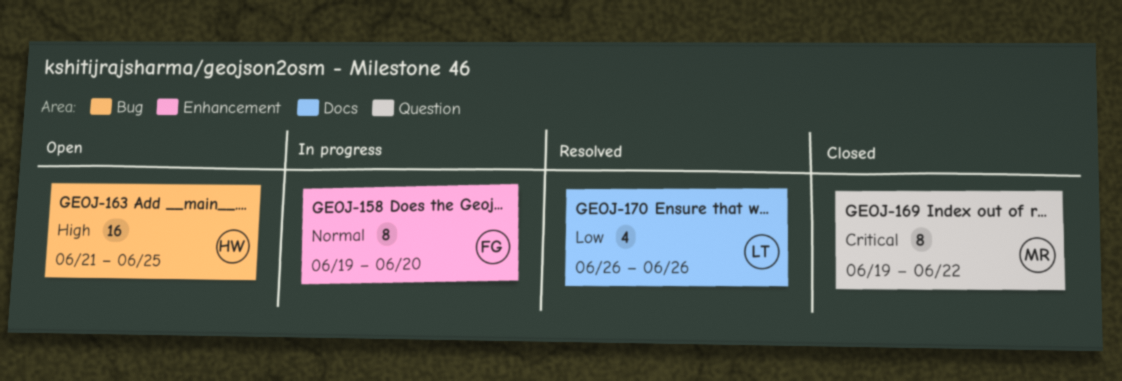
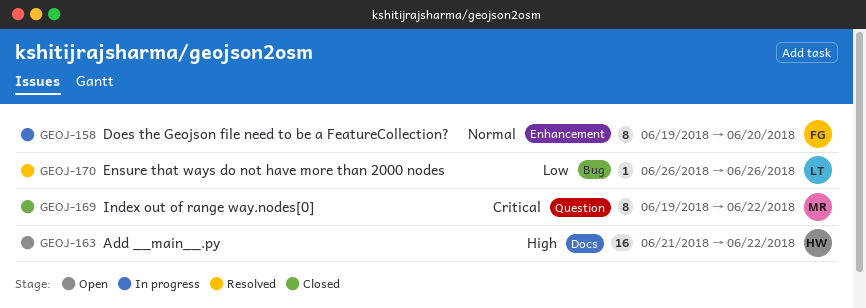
GEOJ-163, label: Bug -> Docs
GEOJ-163, due: Jun 25 -> Jun 22
GEOJ-170, label: Docs -> Bug
GEOJ-170, estimate: 4 -> 1

